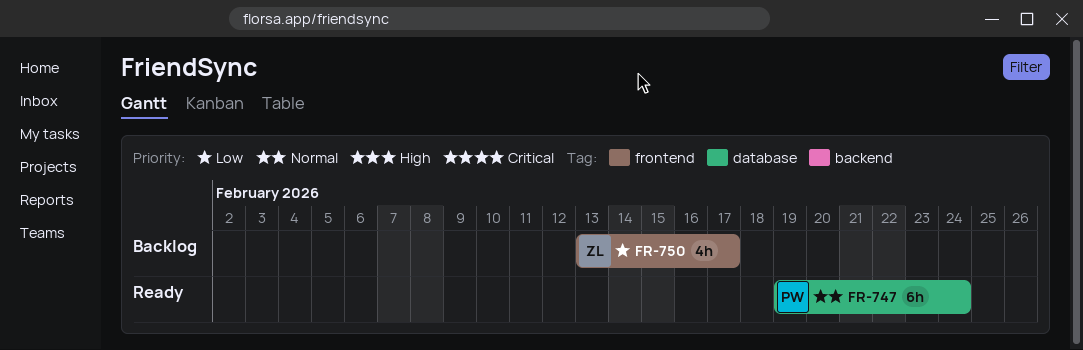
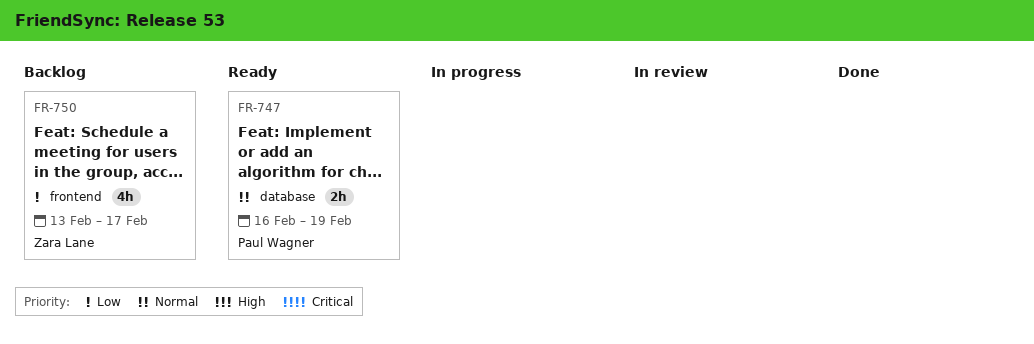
FR-747, estimate: 6h -> 2h
FR-747, start: Feb 19 -> Feb 16
FR-747, due: Feb 24 -> Feb 19

